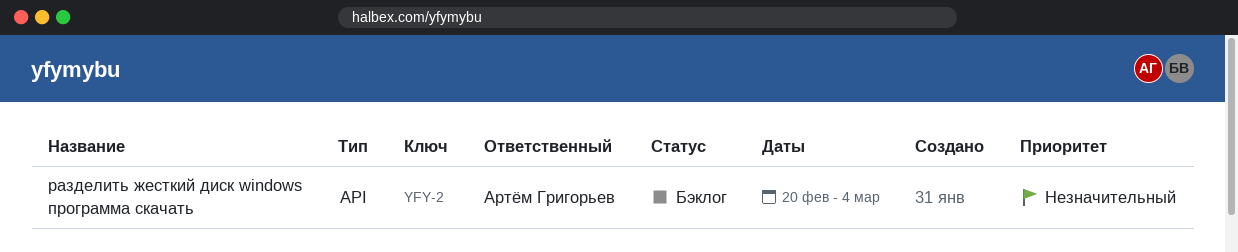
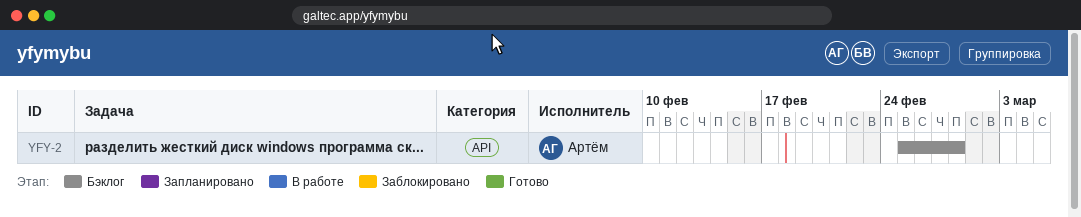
YFY-2, start: Feb 20 -> Feb 25
YFY-2, due: Mar 4 -> Feb 28

